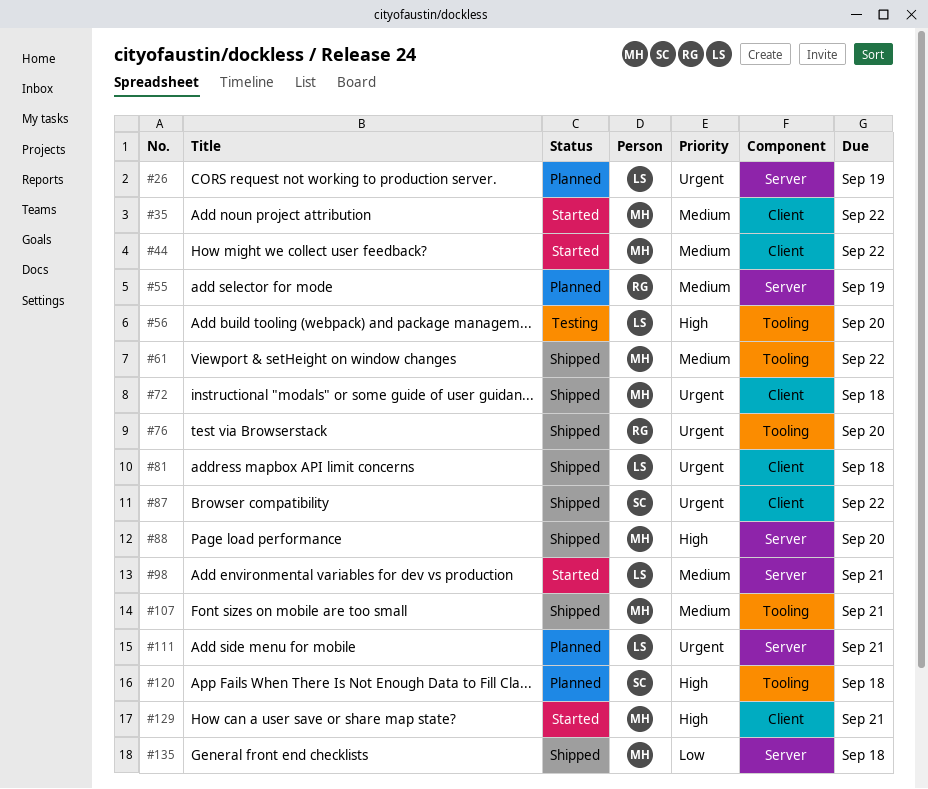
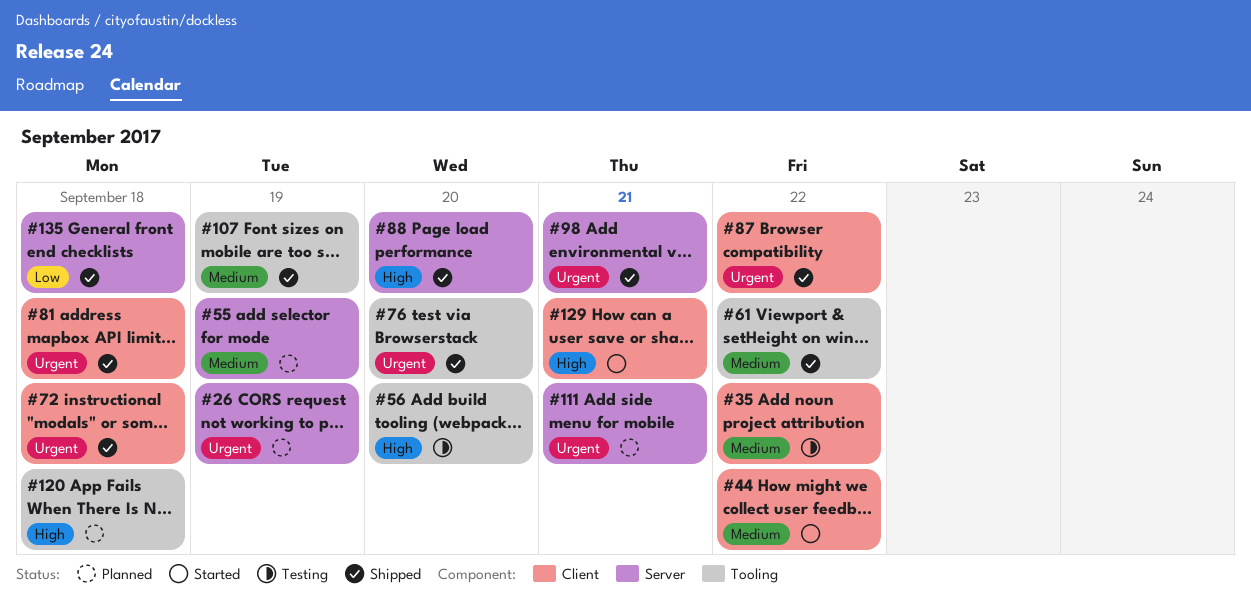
#35, status: Started -> Testing
#98, status: Started -> Shipped
#98, priority: Medium -> Urgent
#107, due: Sep 21 -> Sep 19

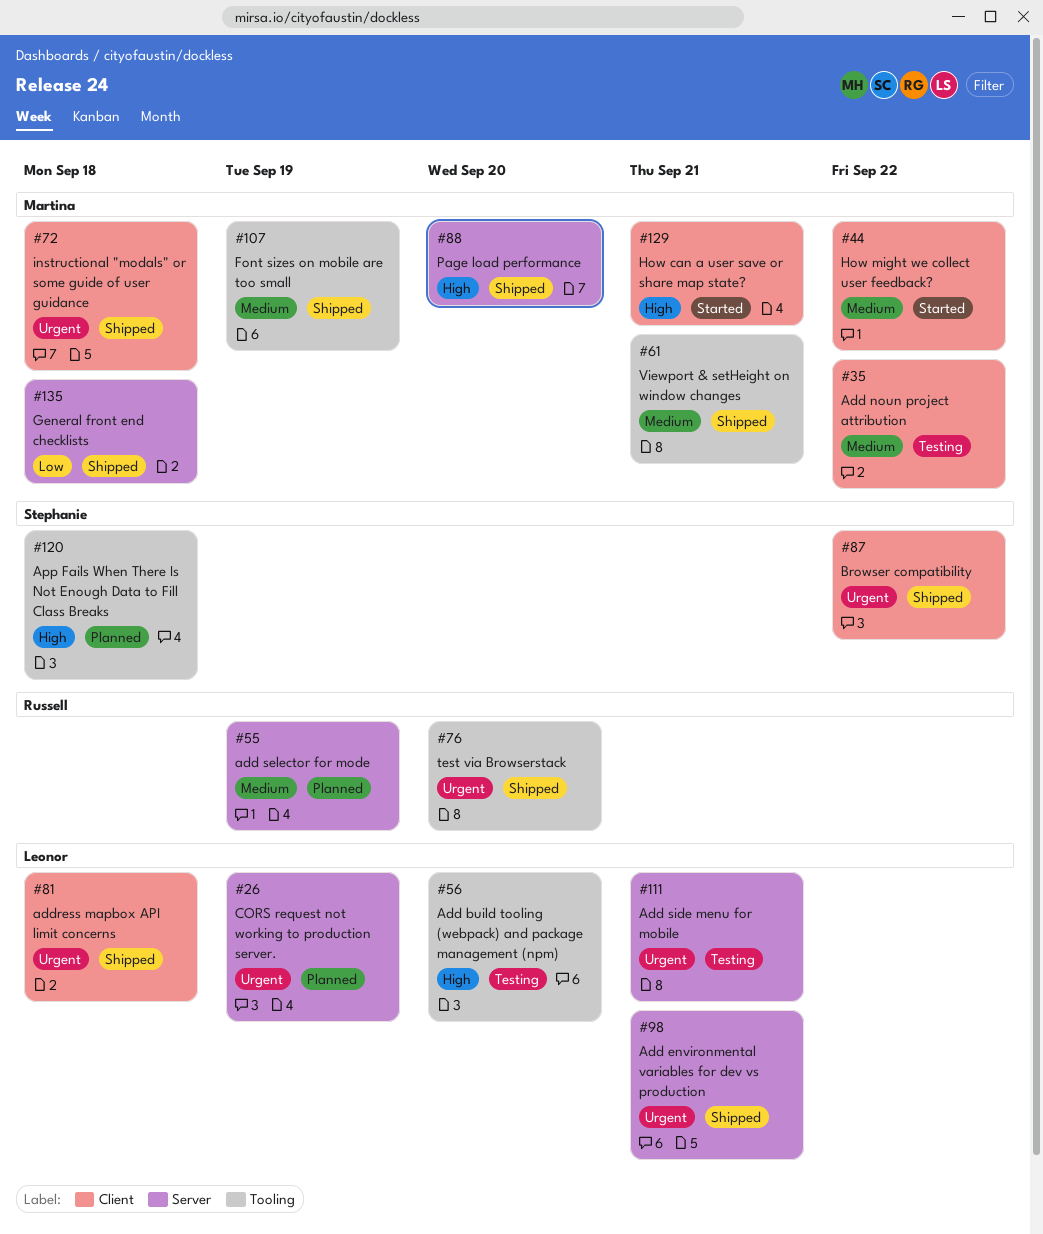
#61, due: Sep 22 -> Sep 21
#111, status: Planned -> Testing

